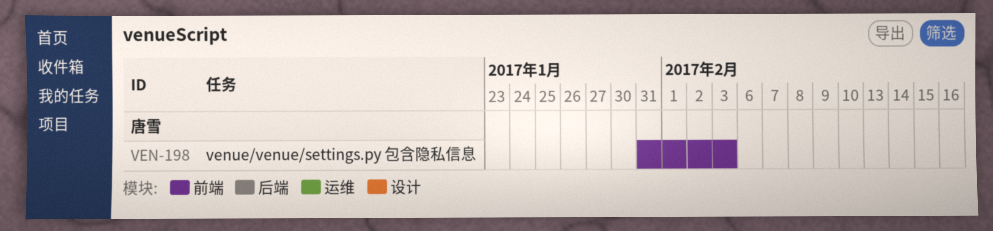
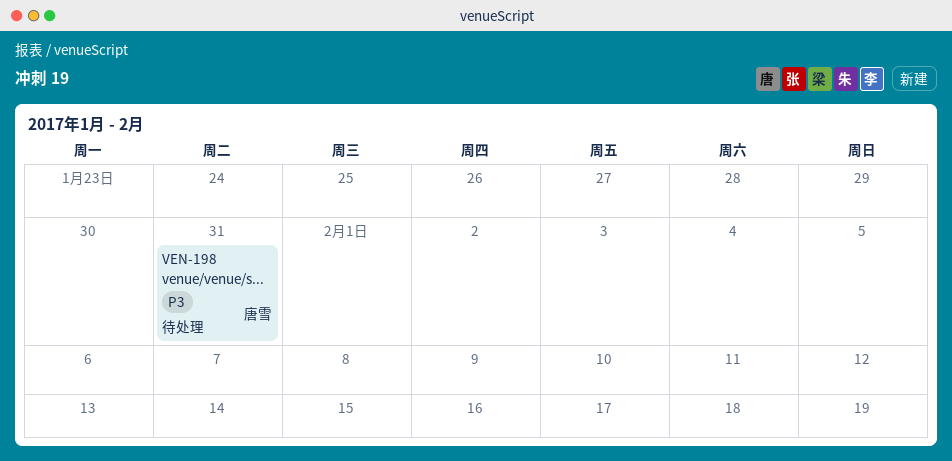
VEN-198, due: Feb 3 -> Jan 31

